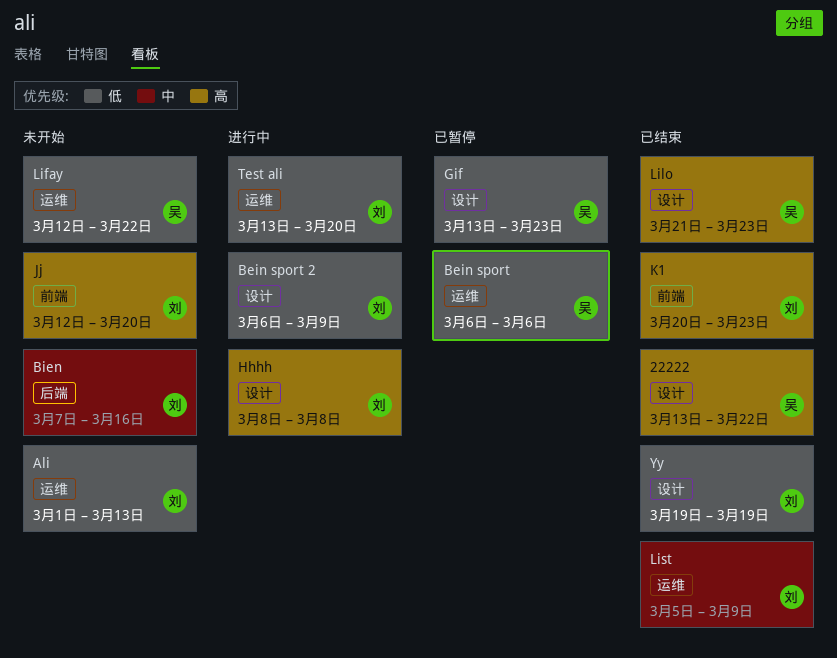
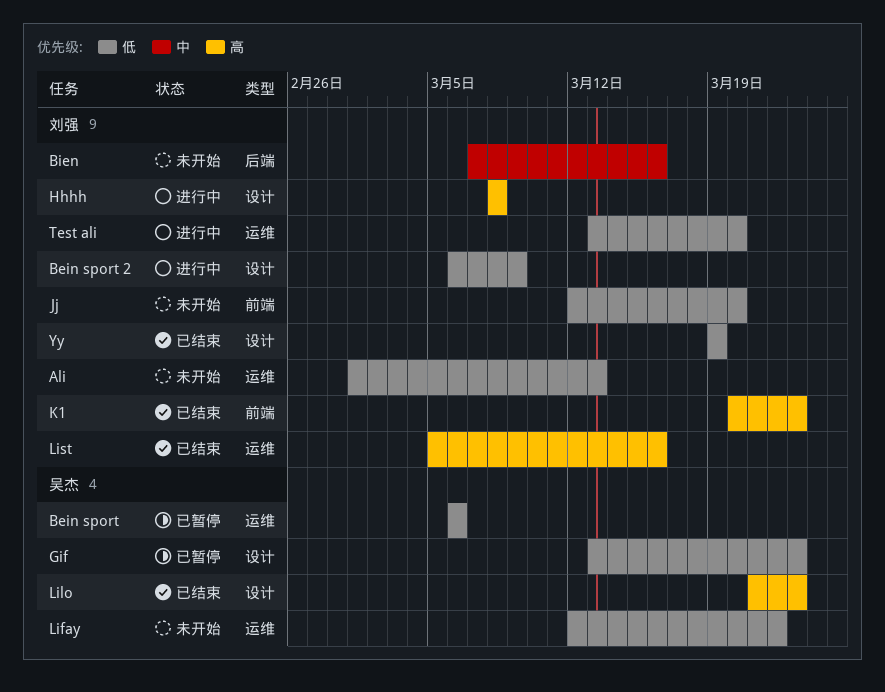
22222: present -> none
Jj, priority: 高 -> 低
List, priority: 中 -> 高
List, due: Mar 9 -> Mar 16

